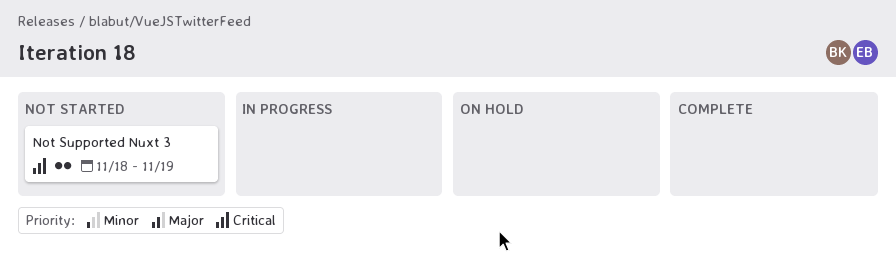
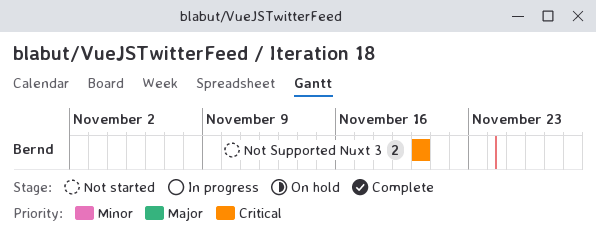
Not Supported Nuxt 3, start: Nov 18 -> Nov 20
Not Supported Nuxt 3, due: Nov 19 -> Nov 20

